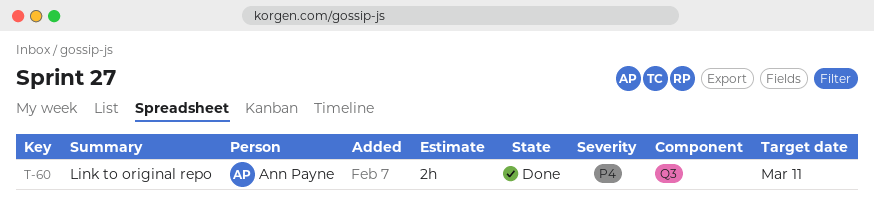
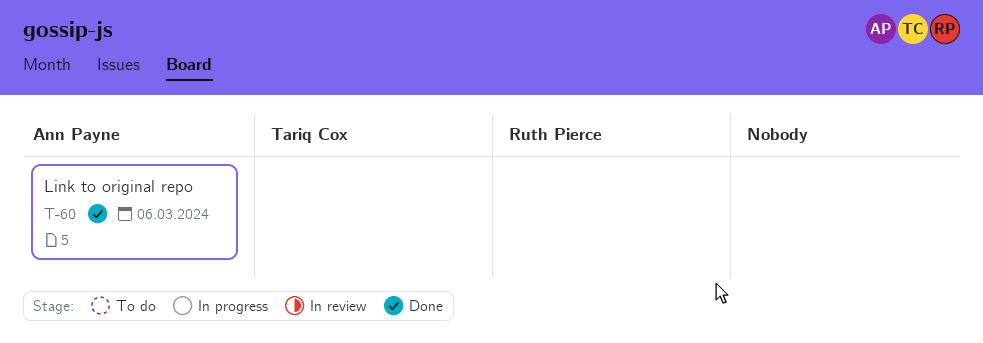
T-60, due: Mar 11 -> Mar 6

